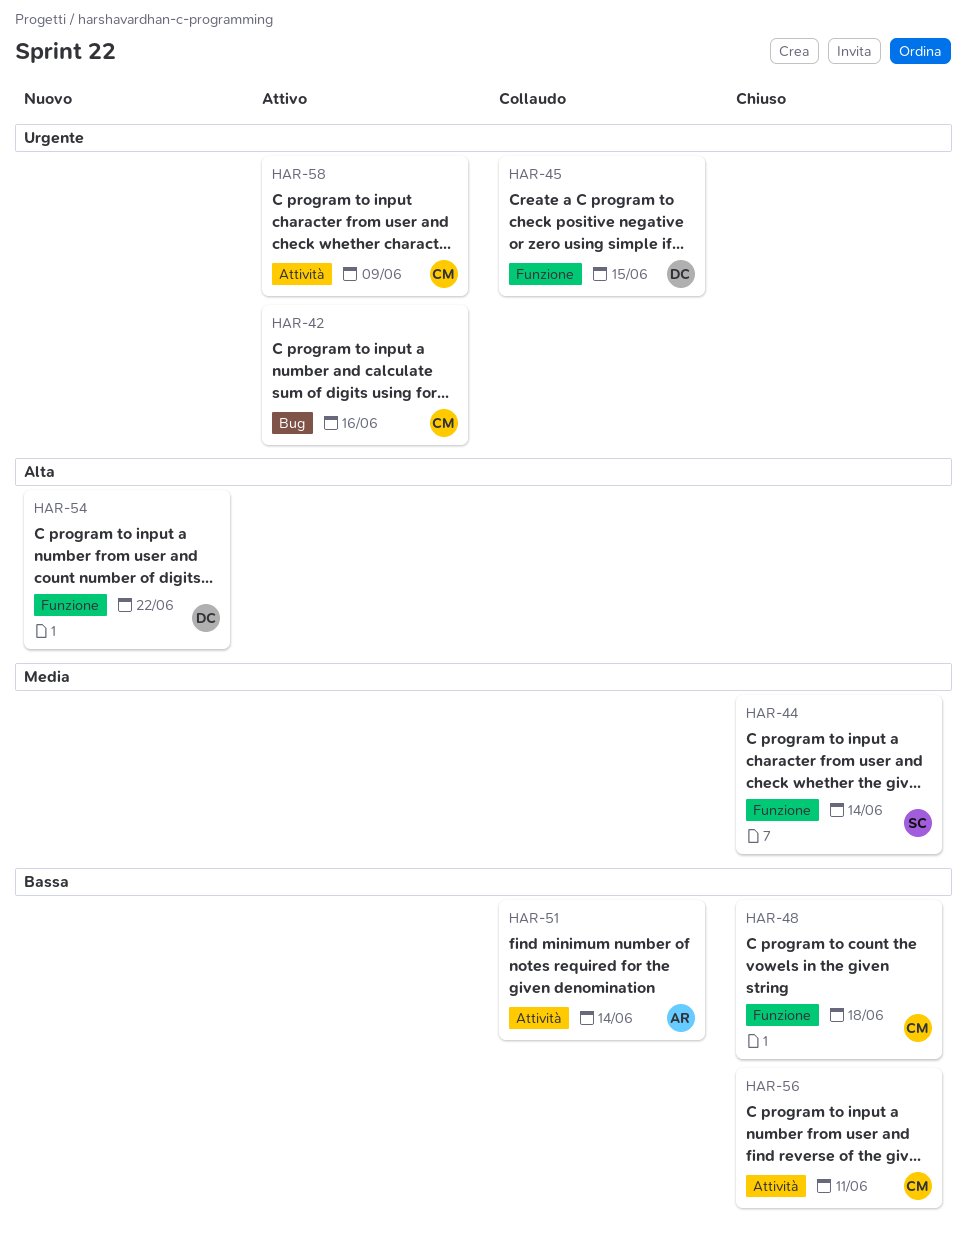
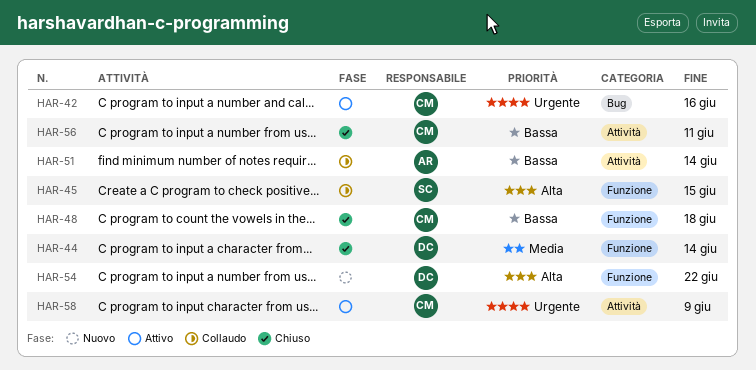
HAR-44, owner: SC -> DC
HAR-45, owner: DC -> SC
HAR-45, priority: Urgente -> Alta

